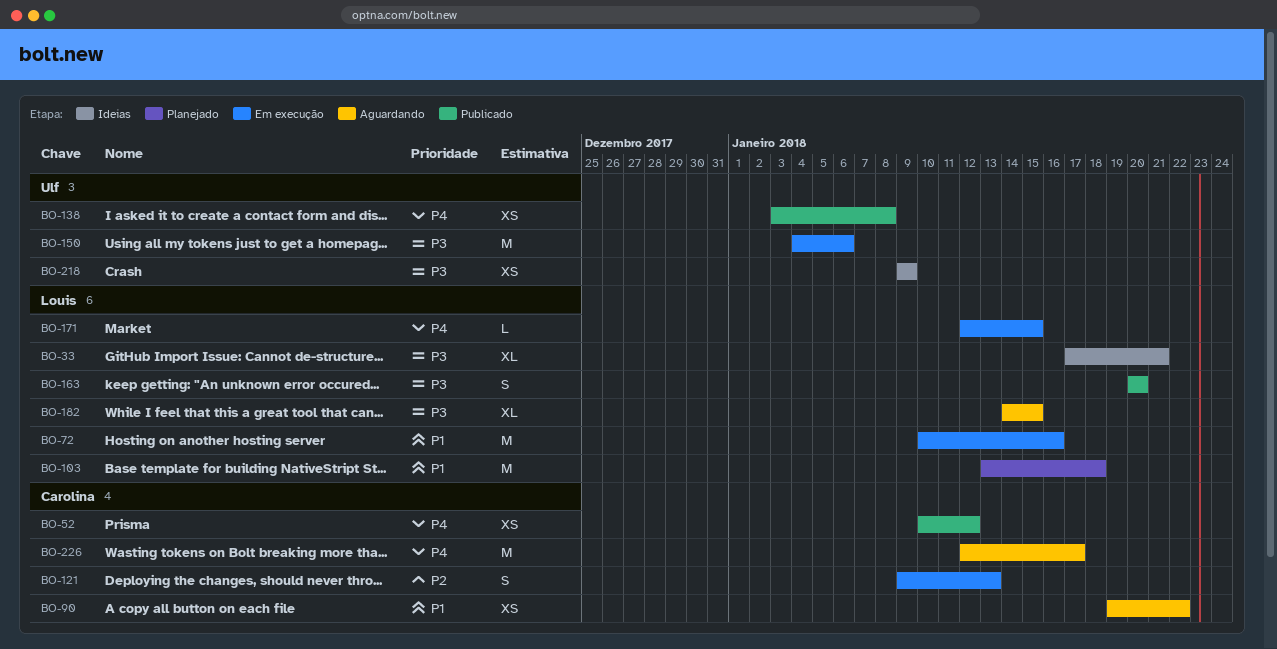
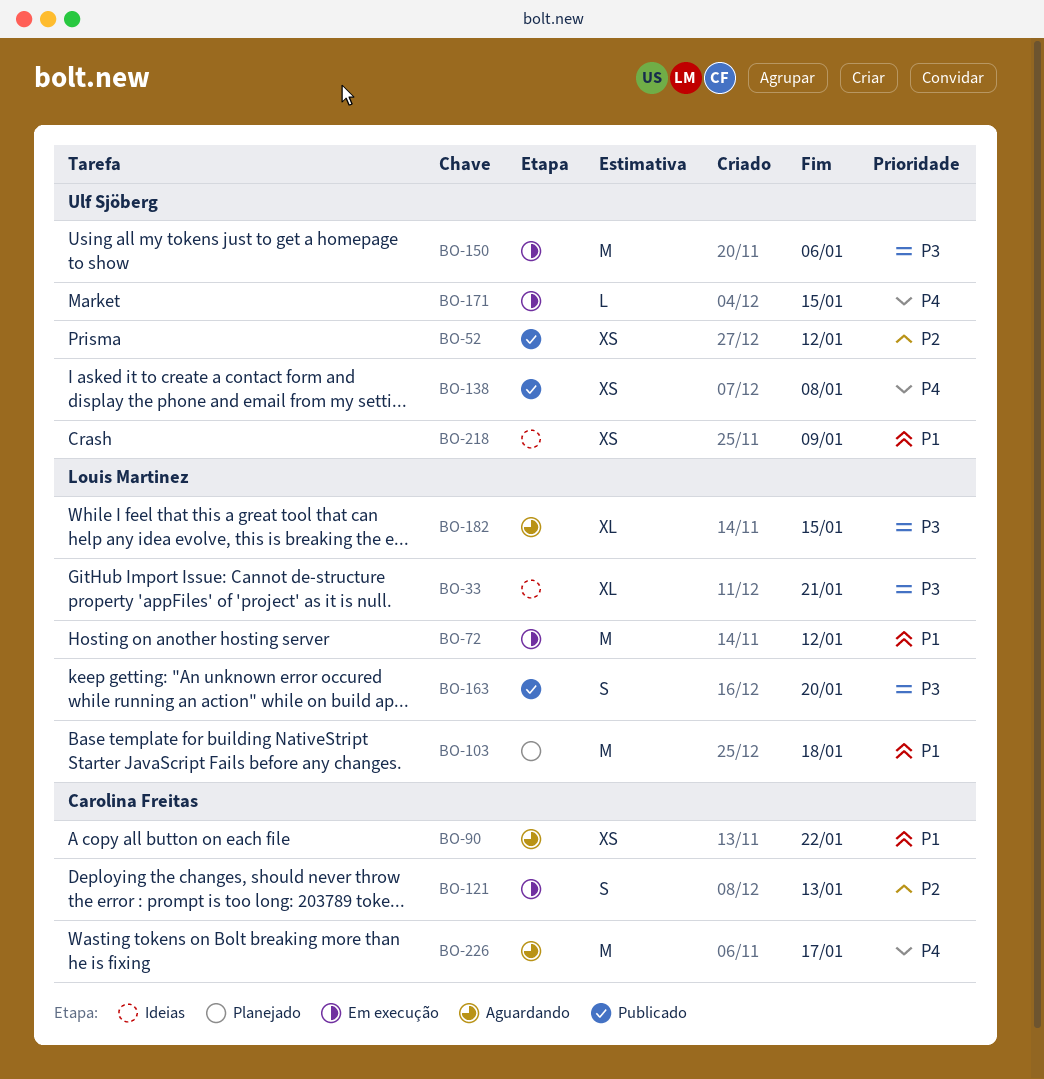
BO-52, owner: Carolina Freitas -> Ulf Sjöberg
BO-52, priority: P4 -> P2
BO-72, due: Jan 16 -> Jan 12
BO-171, owner: Louis Martinez -> Ulf Sjöberg
BO-218, priority: P3 -> P1

